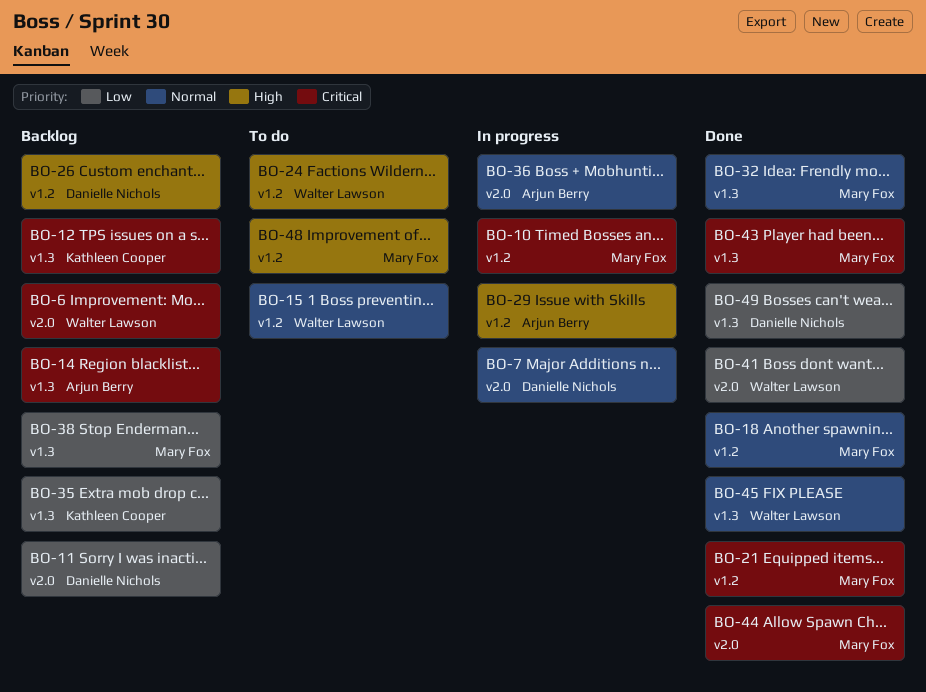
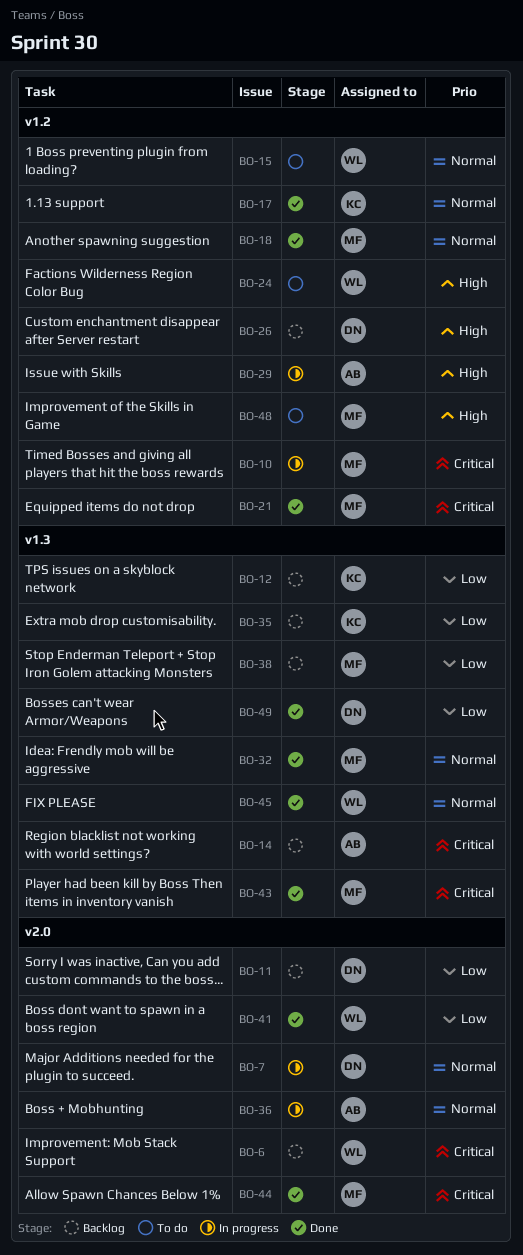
BO-12, priority: Critical -> Low
BO-17: none -> present

